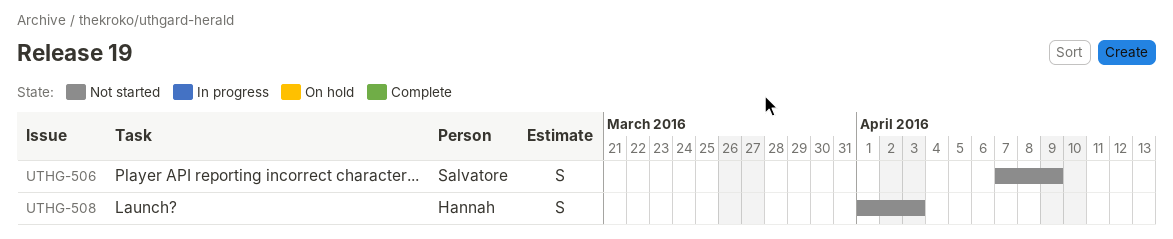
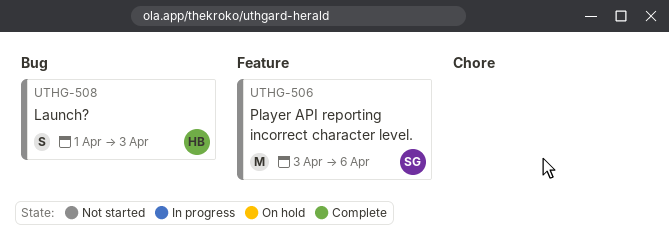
UTHG-506, estimate: S -> M
UTHG-506, start: Apr 7 -> Apr 3
UTHG-506, due: Apr 9 -> Apr 6

